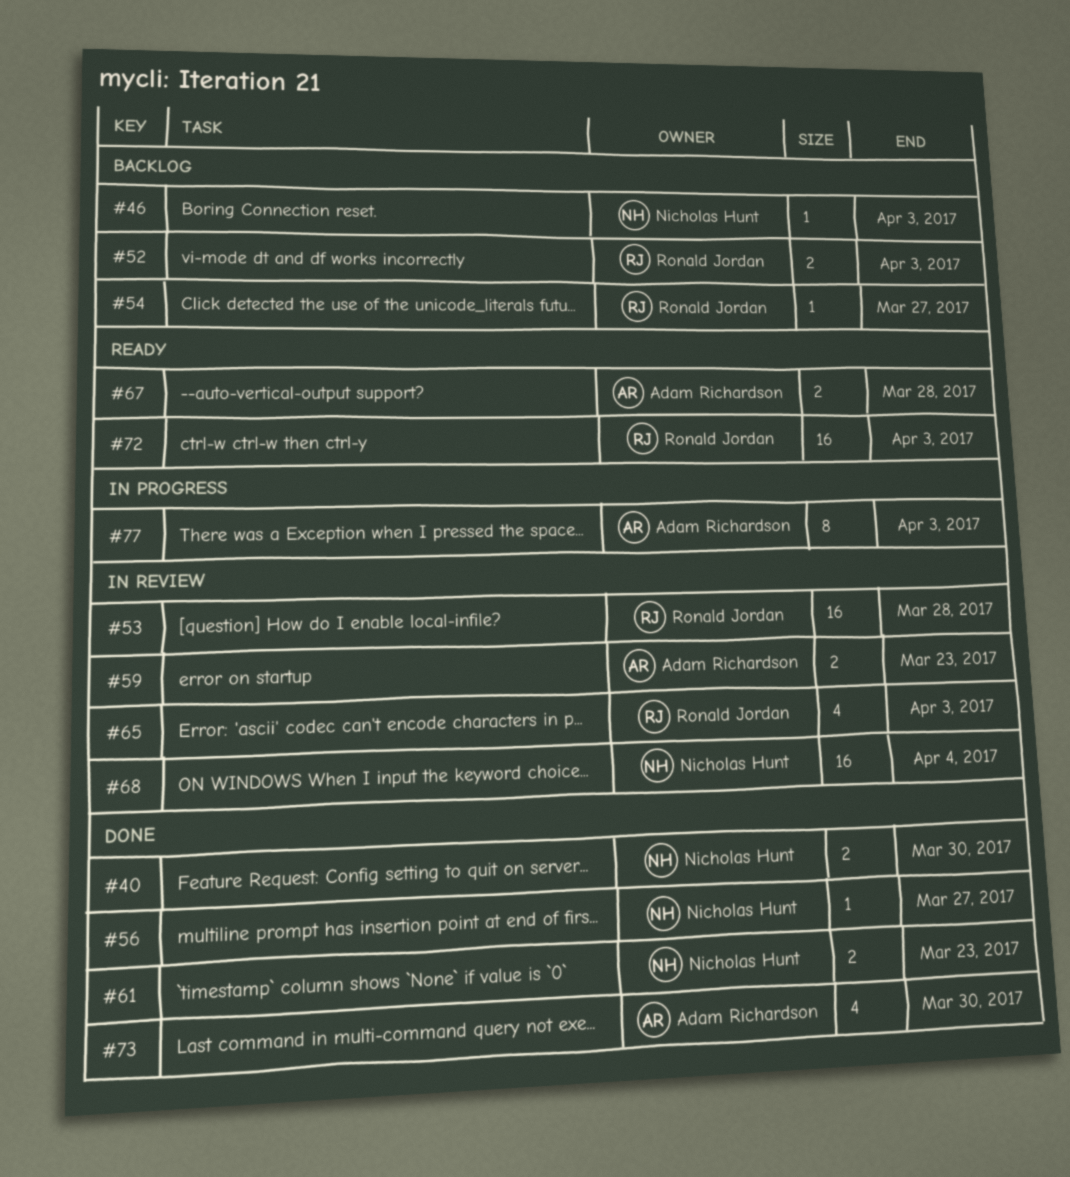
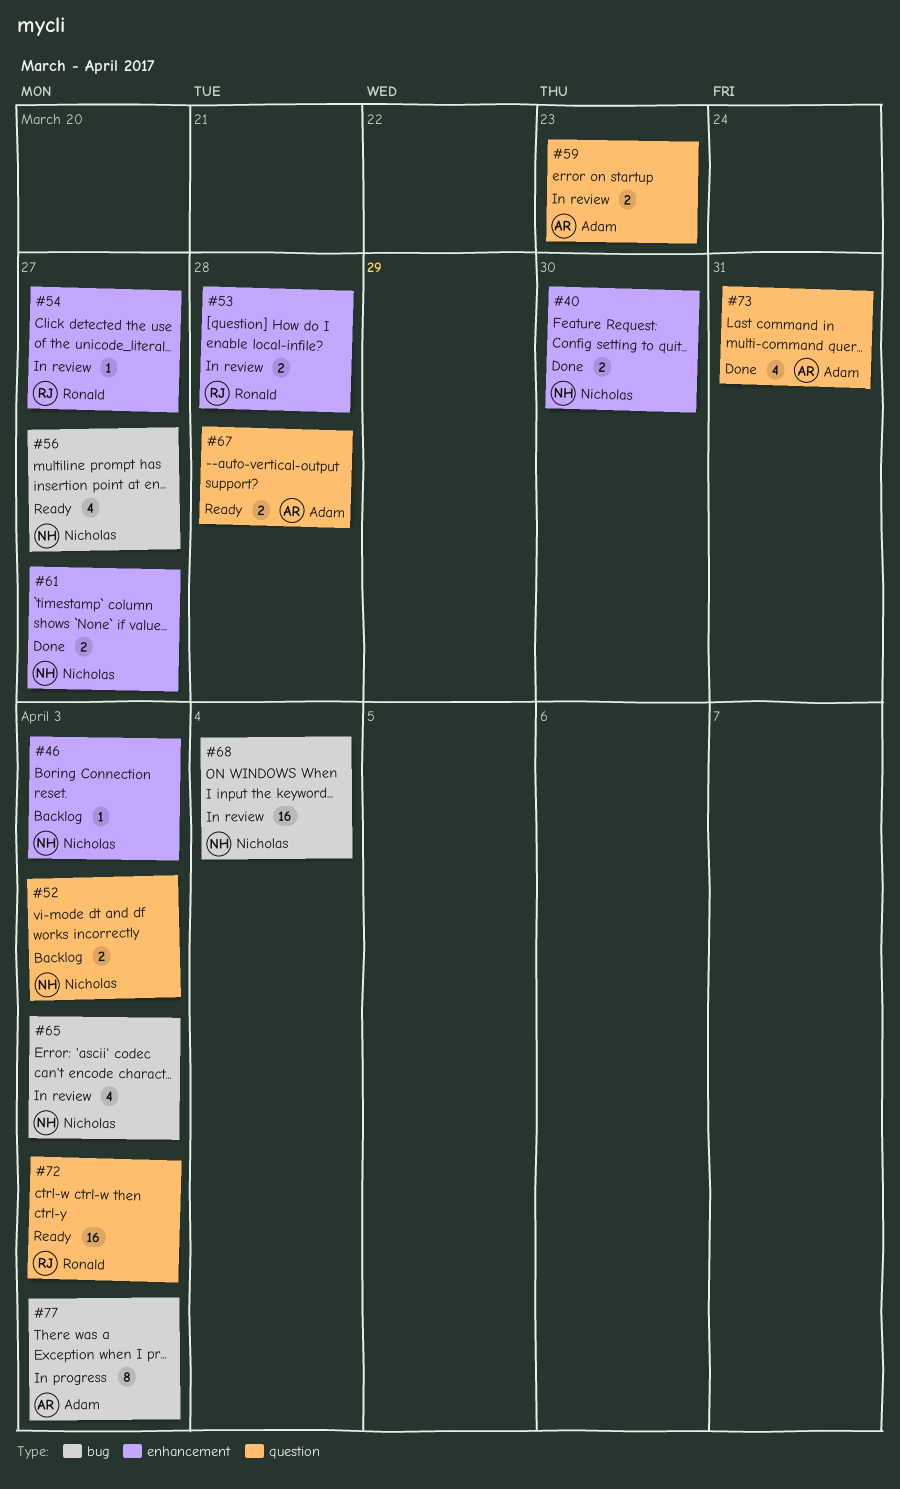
#52, owner: Ronald Jordan -> Nicholas Hunt
#53, estimate: 16 -> 2
#54, status: Backlog -> In review
#56, status: Done -> Ready
#56, estimate: 1 -> 4
#61, due: Mar 23 -> Mar 27
#65, owner: Ronald Jordan -> Nicholas Hunt
#73, due: Mar 30 -> Mar 31

